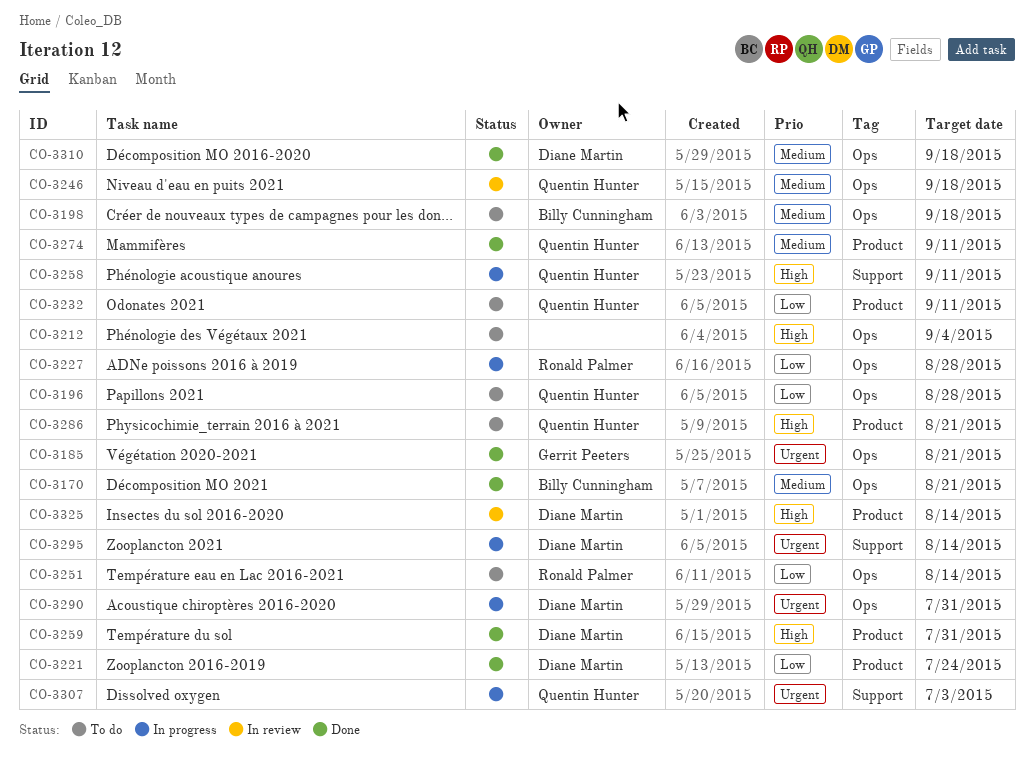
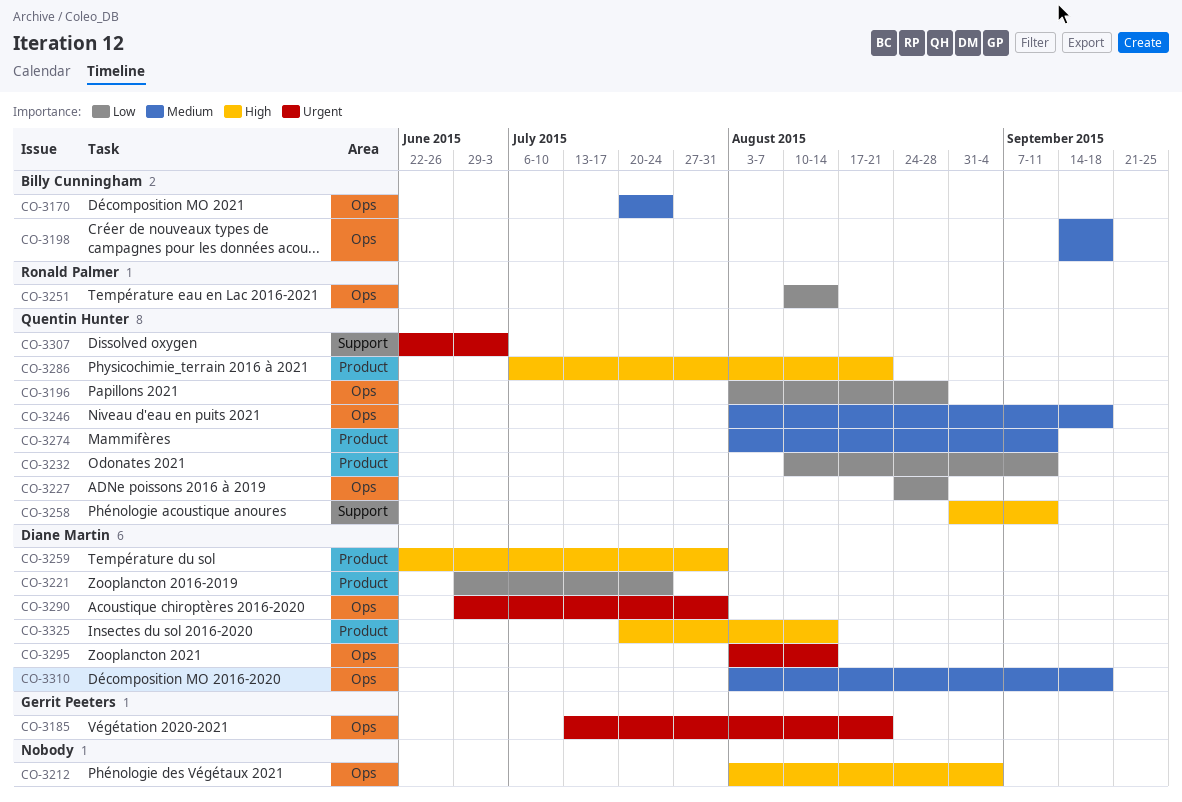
CO-3170, due: Aug 21 -> Jul 24
CO-3227, owner: Ronald Palmer -> Quentin Hunter
CO-3295, label: Support -> Ops

